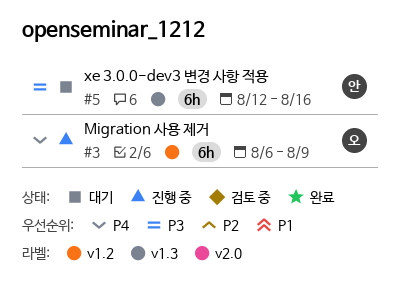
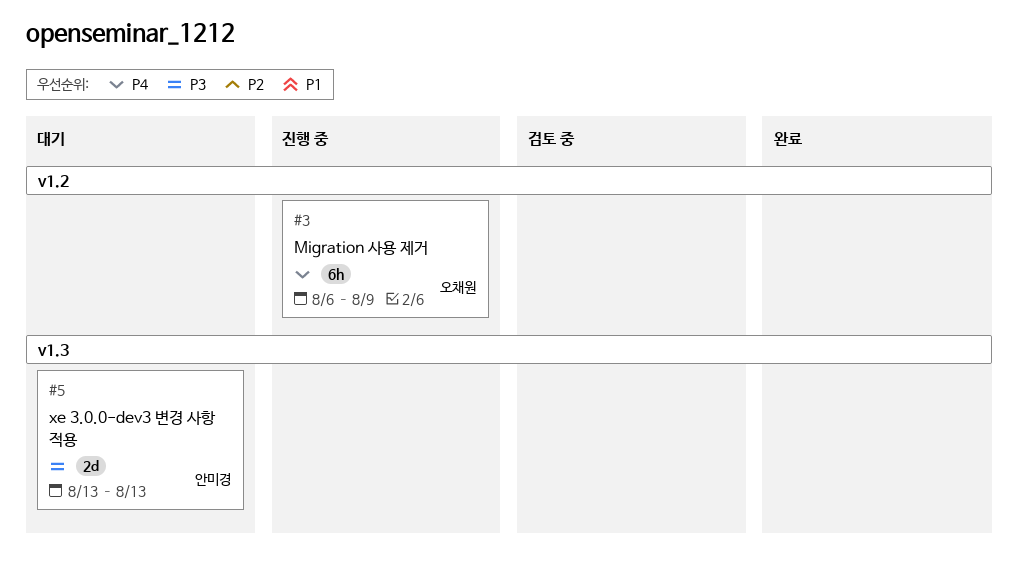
#5, estimate: 6h -> 2d
#5, start: Aug 12 -> Aug 13
#5, due: Aug 16 -> Aug 13

